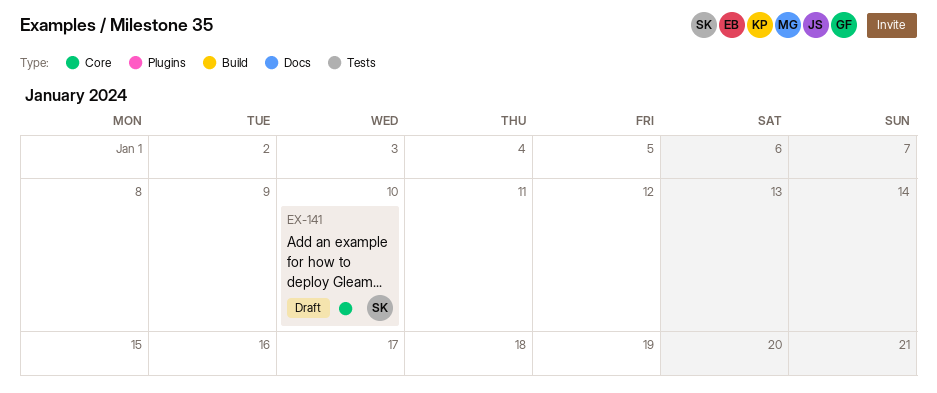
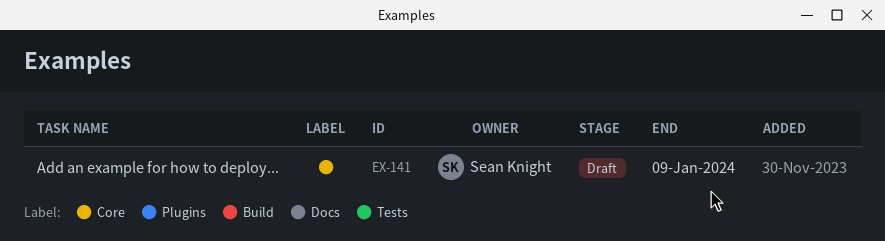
EX-141, due: Jan 10 -> Jan 9

